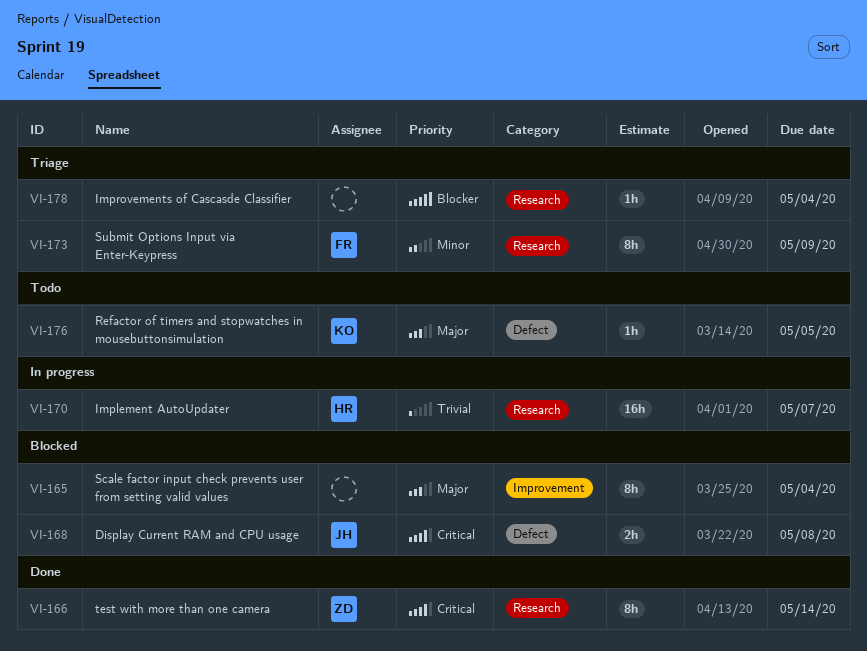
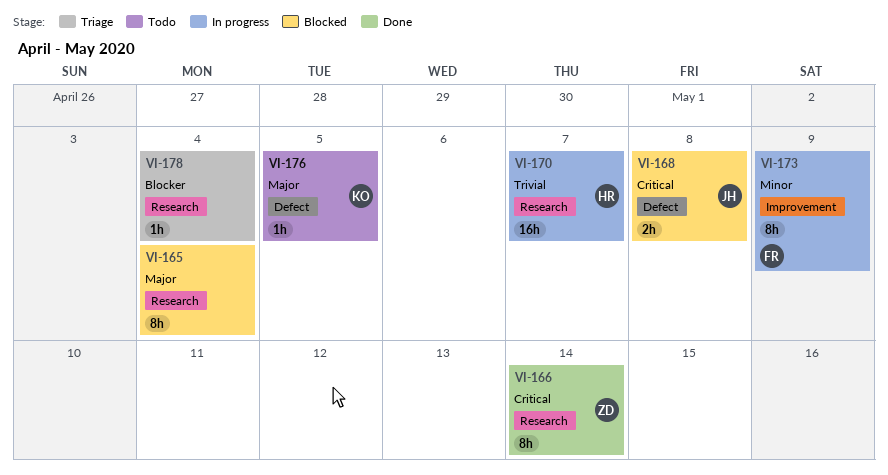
VI-165, label: Improvement -> Research
VI-173, status: Triage -> In progress
VI-173, label: Research -> Improvement

